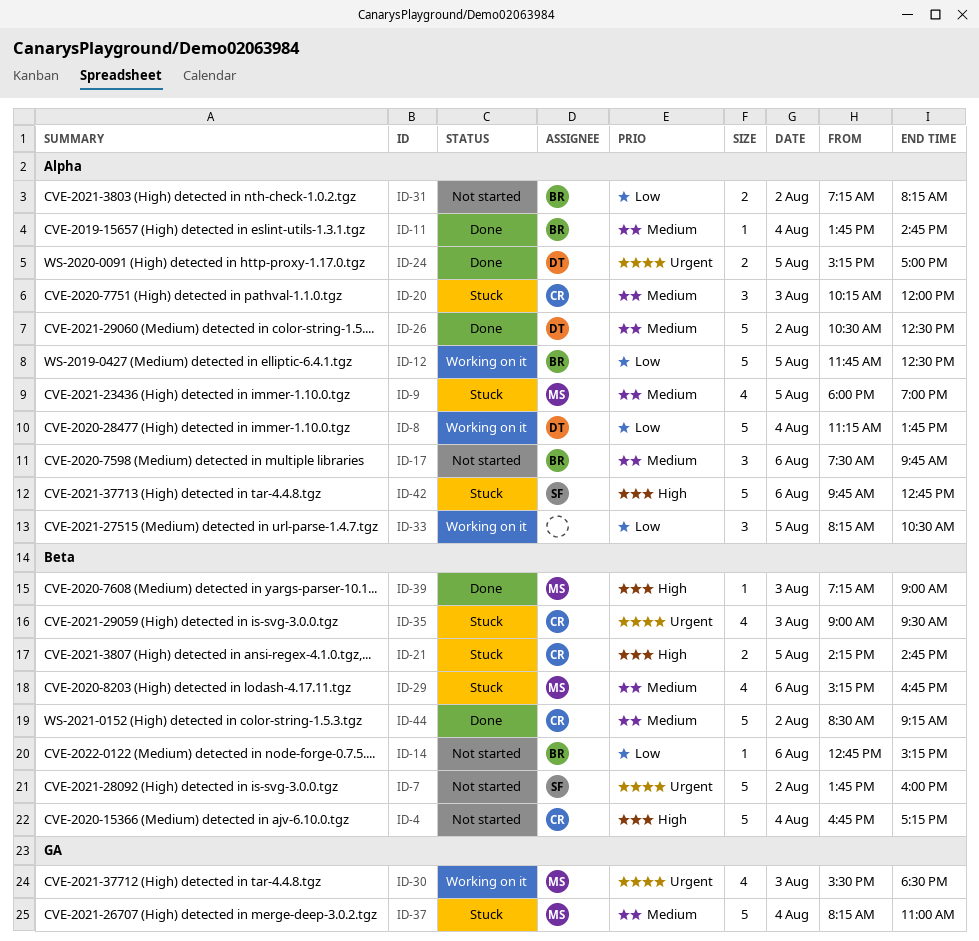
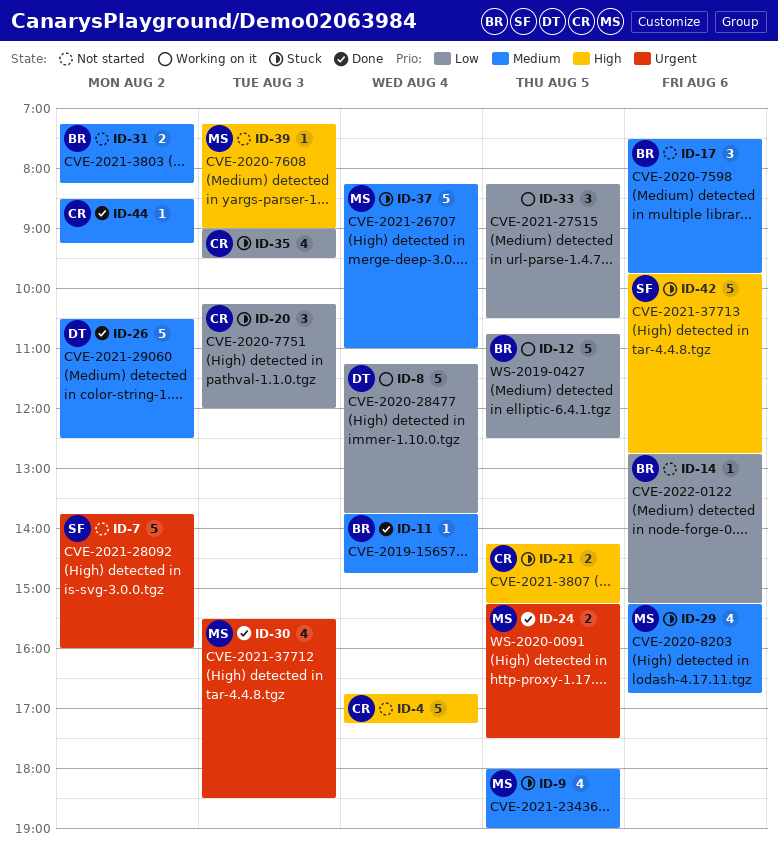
ID-12, begins: 11:45 -> 10:45
ID-20, priority: Medium -> Low
ID-21, ends: 14:45 -> 15:15
ID-24, owner: DT -> MS
ID-24, ends: 17:00 -> 17:30
ID-30, status: Working on it -> Done
ID-31, priority: Low -> Medium
ID-35, priority: Urgent -> Low
ID-39, status: Done -> Not started
ID-44, estimate: 5 -> 1

